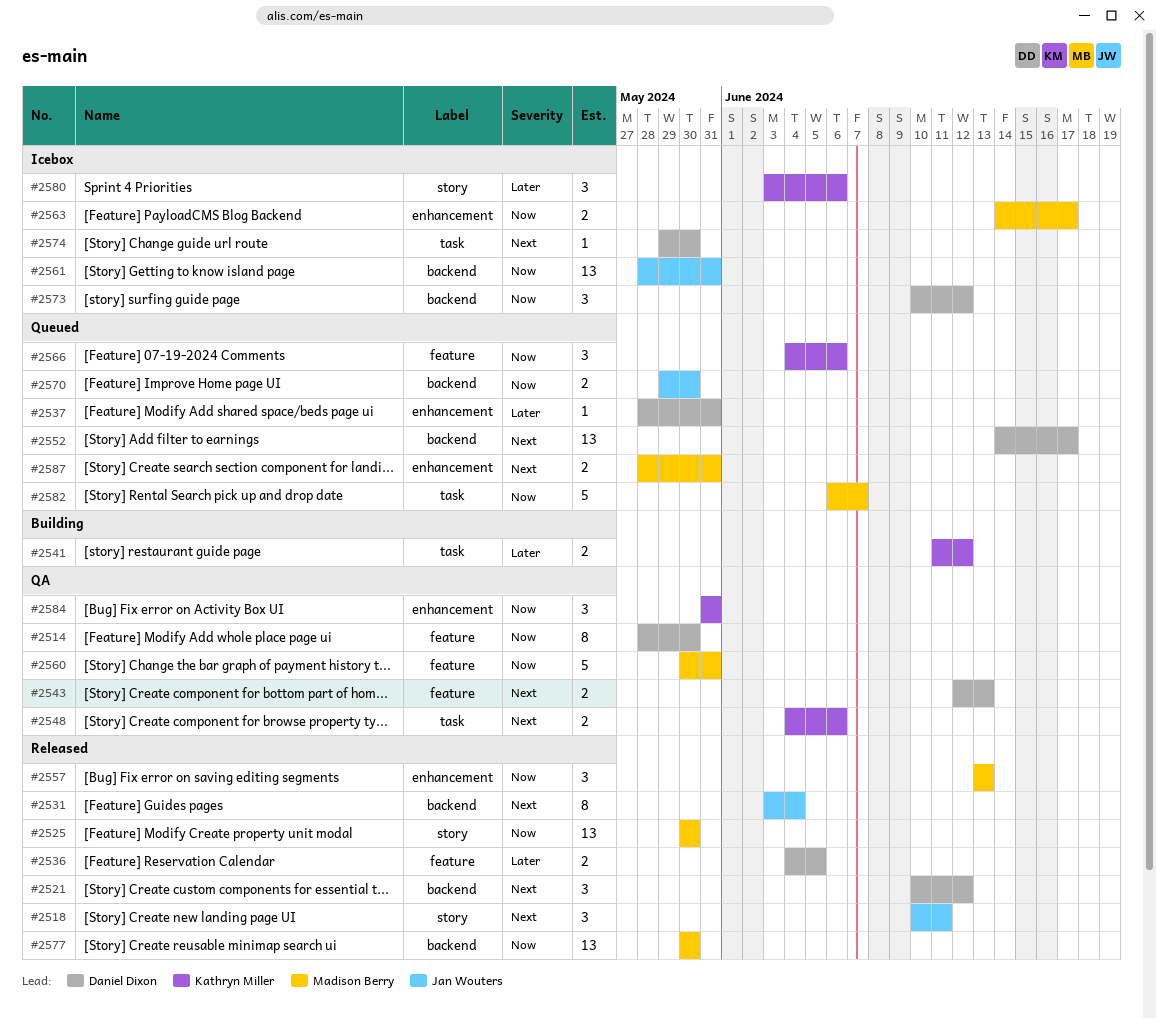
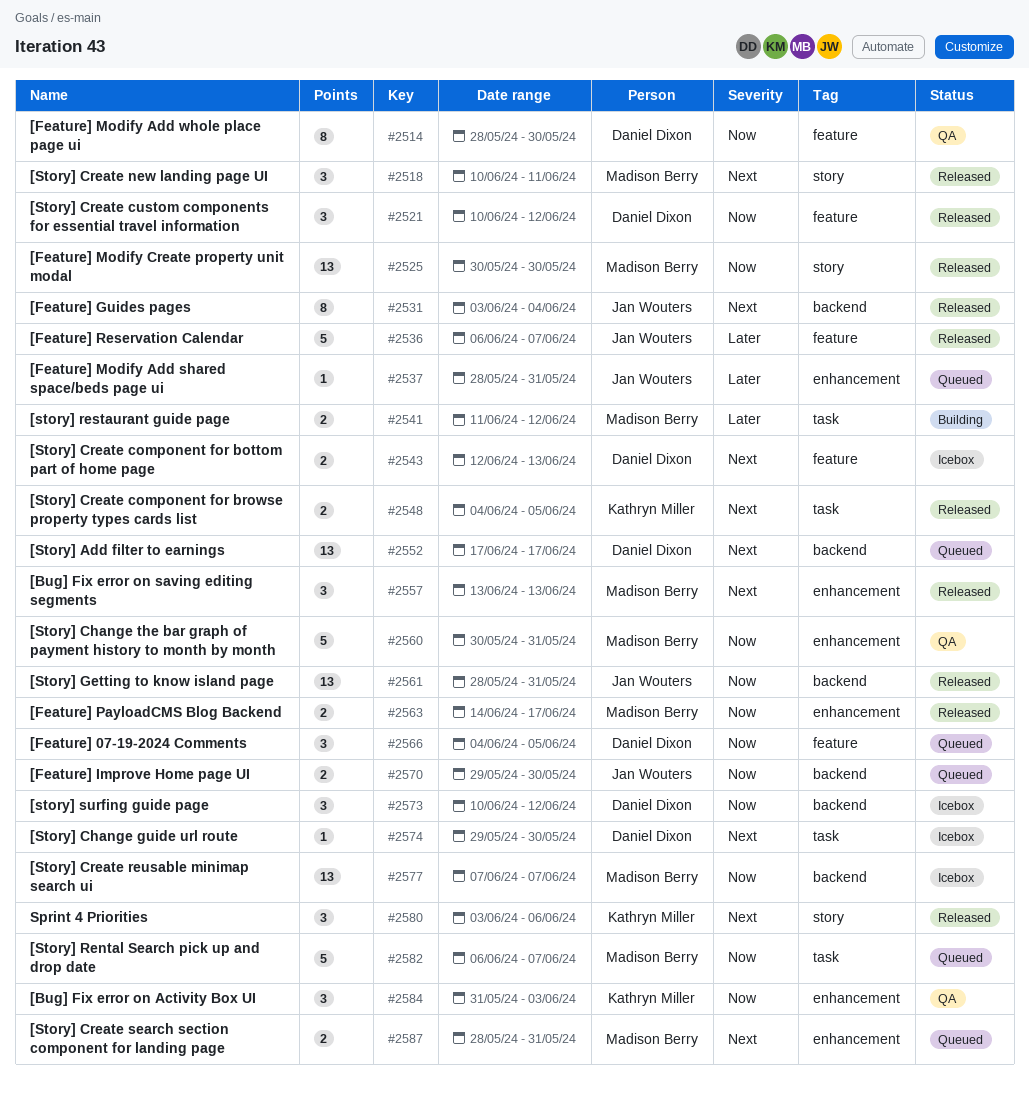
#2518, owner: Jan Wouters -> Madison Berry
#2521, priority: Next -> Now
#2521, label: backend -> feature
#2536, owner: Daniel Dixon -> Jan Wouters
#2536, estimate: 2 -> 5
#2536, start: Jun 4 -> Jun 6
#2536, due: Jun 5 -> Jun 7
#2537, owner: Daniel Dixon -> Jan Wouters
#2541, owner: Kathryn Miller -> Madison Berry
#2543, status: QA -> Icebox
#2548, status: QA -> Released
#2548, due: Jun 6 -> Jun 5
#2552, start: Jun 14 -> Jun 17
#2557, priority: Now -> Next
#2560, label: feature -> enhancement
#2561, status: Icebox -> Released
#2563, status: Icebox -> Released
#2566, owner: Kathryn Miller -> Daniel Dixon
#2566, due: Jun 6 -> Jun 5
#2577, status: Released -> Icebox
#2577, start: May 30 -> Jun 7
#2577, due: May 30 -> Jun 7
#2580, status: Icebox -> Released
#2580, priority: Later -> Next
#2584, due: May 31 -> Jun 3

